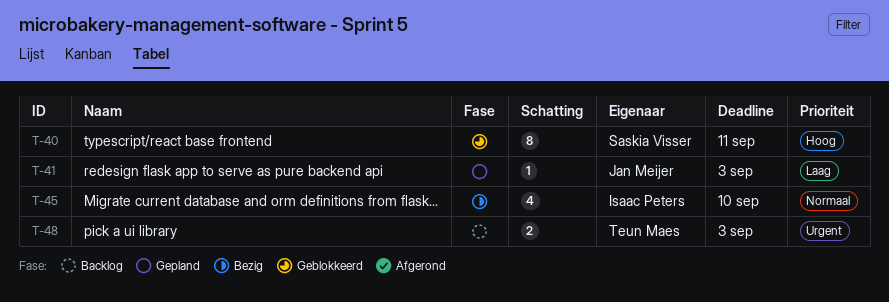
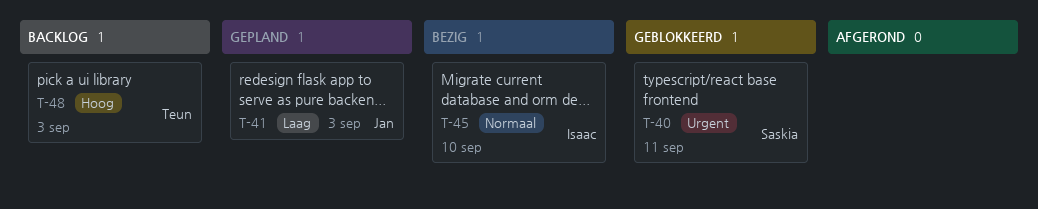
T-40, priority: Hoog -> Urgent
T-48, priority: Urgent -> Hoog

